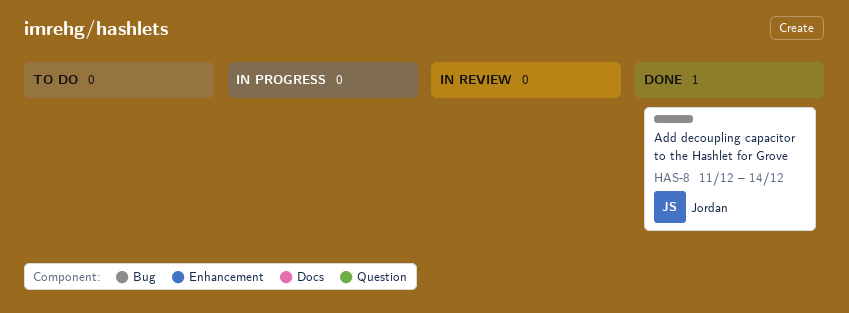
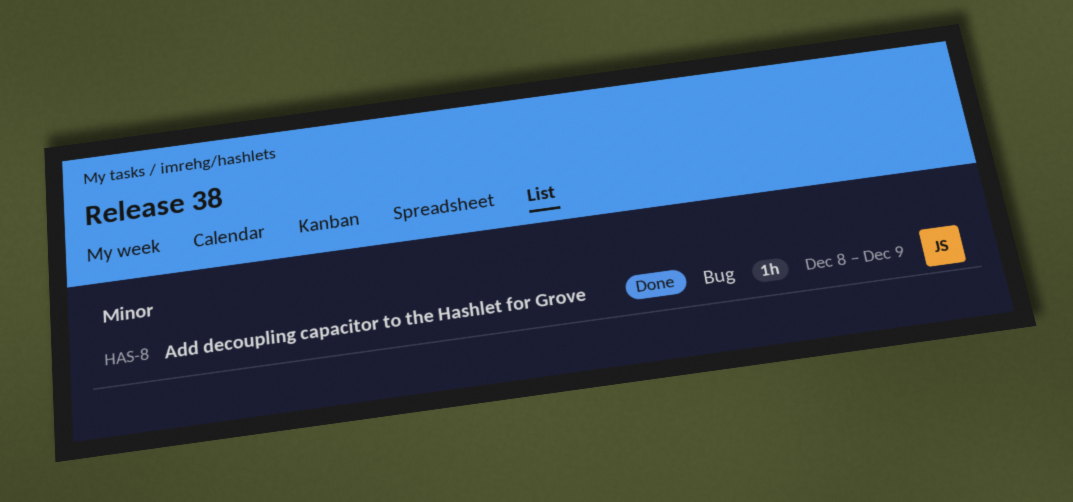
HAS-8, start: Dec 11 -> Dec 8
HAS-8, due: Dec 14 -> Dec 9

